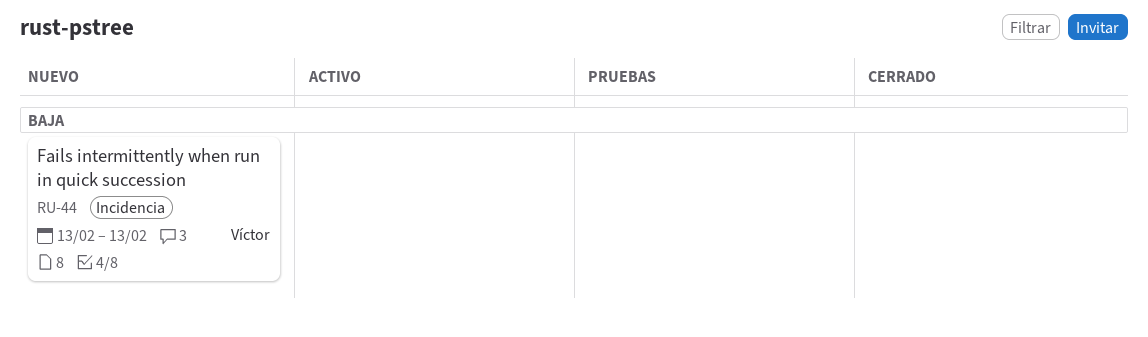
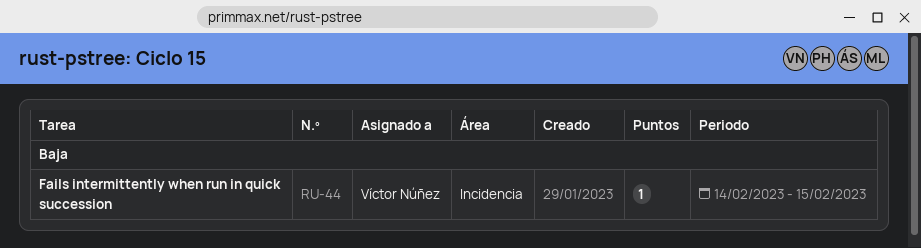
RU-44, start: Feb 13 -> Feb 14
RU-44, due: Feb 13 -> Feb 15

